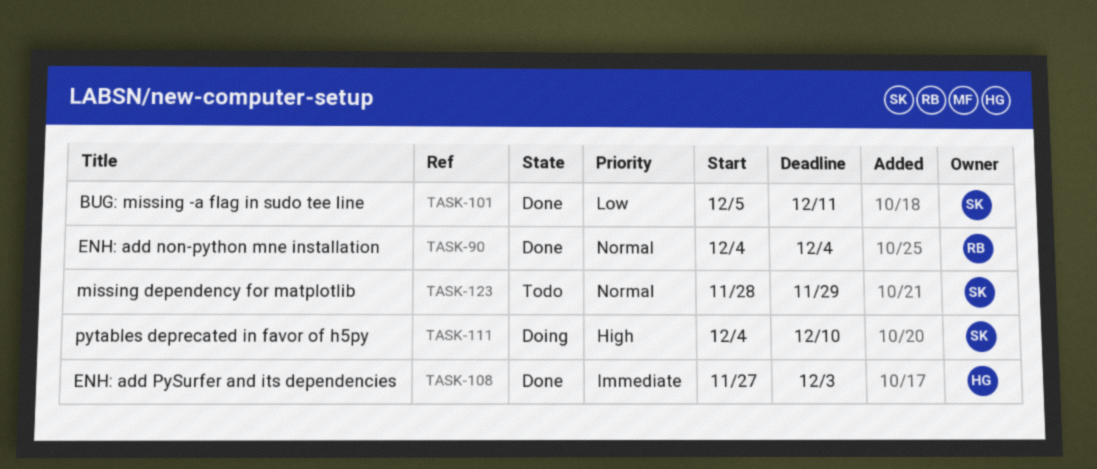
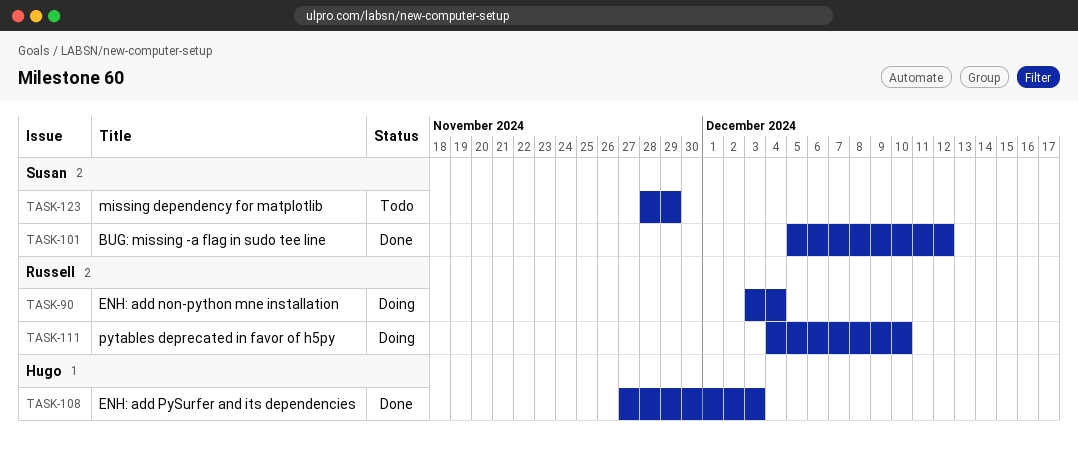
TASK-90, status: Done -> Doing
TASK-90, start: Dec 4 -> Dec 3
TASK-101, due: Dec 11 -> Dec 12
TASK-111, owner: Susan -> Russell

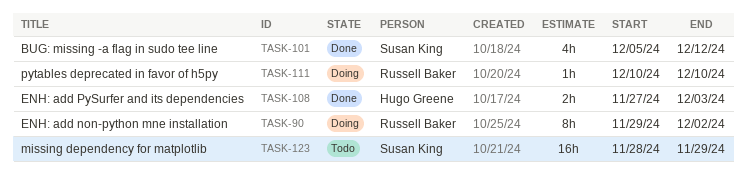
TASK-90, start: Dec 3 -> Nov 29
TASK-90, due: Dec 4 -> Dec 2
TASK-111, start: Dec 4 -> Dec 10

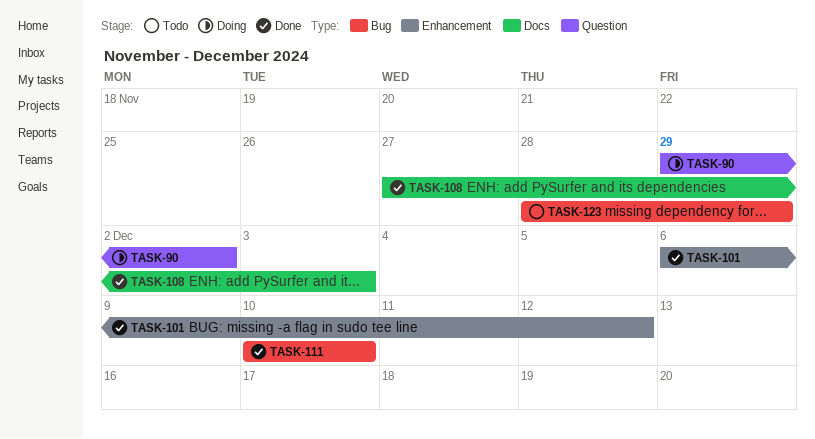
TASK-101, start: Dec 5 -> Dec 6
TASK-111, status: Doing -> Done

